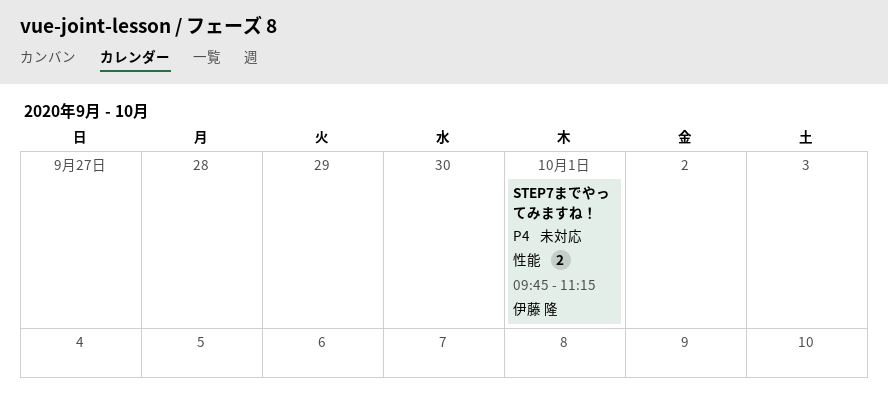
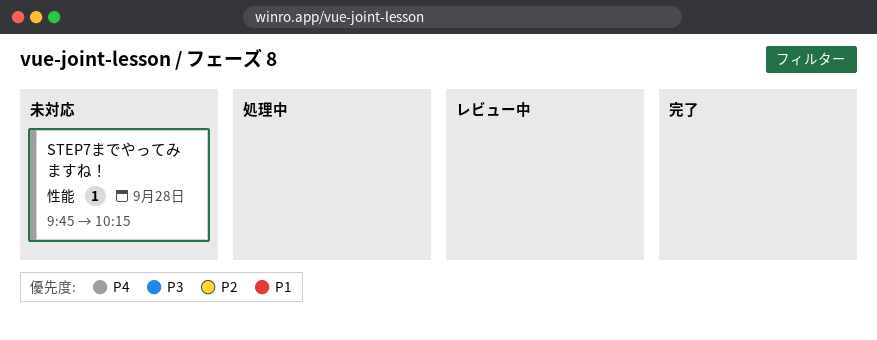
STEP7までやってみますね！, estimate: 2 -> 1
STEP7までやってみますね！, day: Oct 1 -> Sep 28
STEP7までやってみますね！, ends: 11:15 -> 10:15

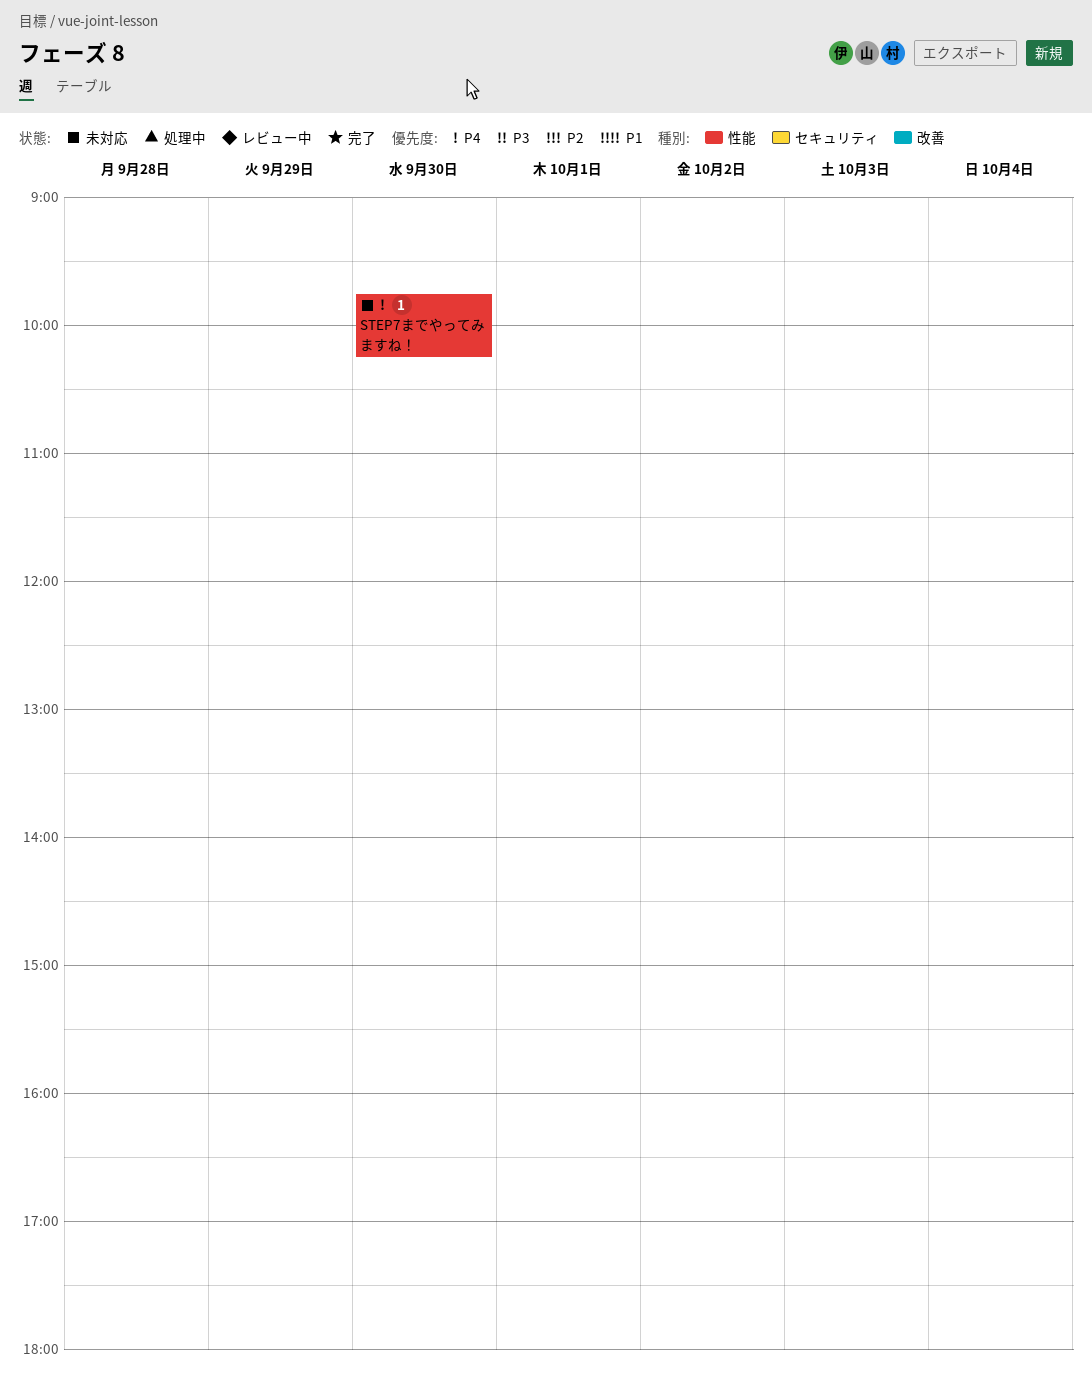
STEP7までやってみますね！, day: Sep 28 -> Sep 30

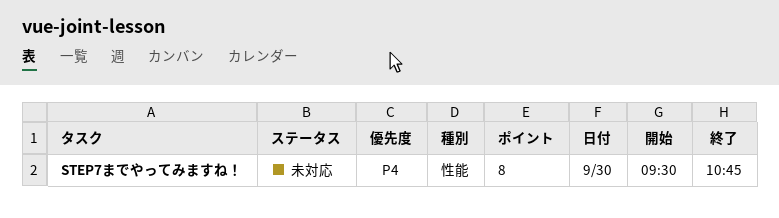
STEP7までやってみますね！, estimate: 1 -> 8
STEP7までやってみますね！, begins: 09:45 -> 09:30
STEP7までやってみますね！, ends: 10:15 -> 10:45

